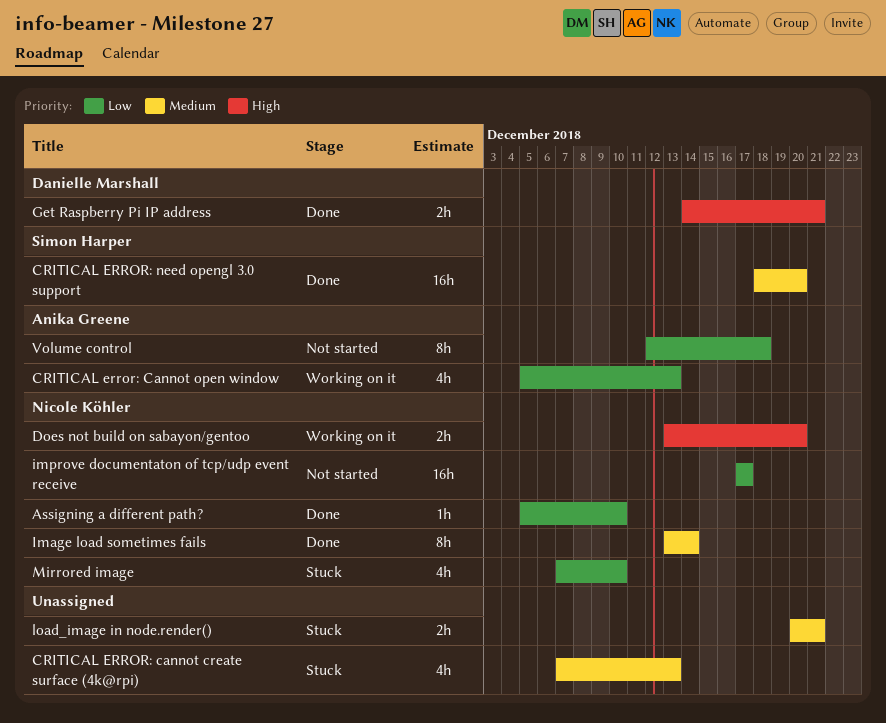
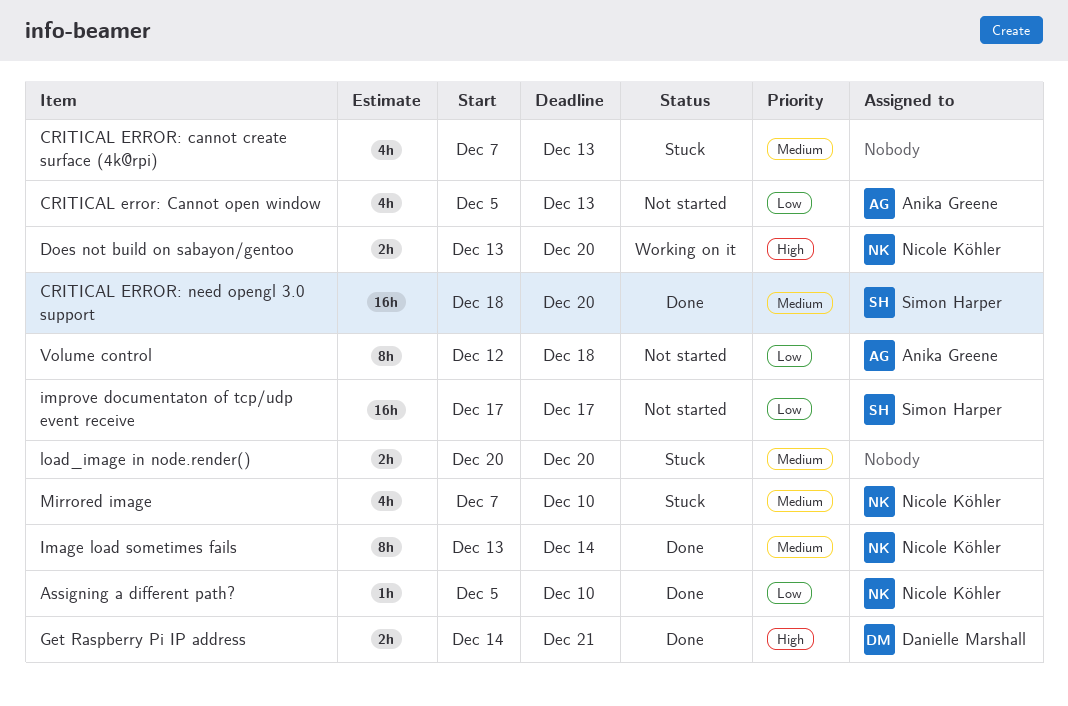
CRITICAL error: Cannot open window, status: Working on it -> Not started
improve documentaton of tcp/udp event receive, owner: Nicole Köhler -> Simon Harper
load_image in node.render(), due: Dec 21 -> Dec 20
Mirrored image, priority: Low -> Medium

